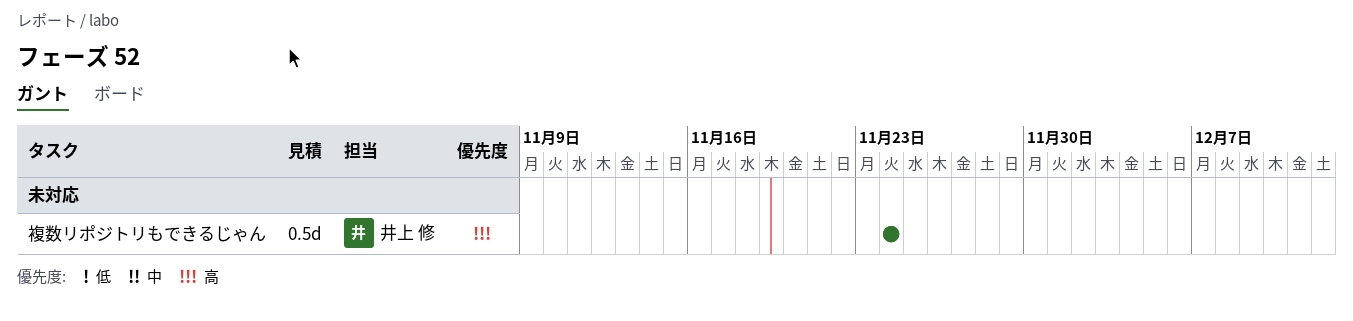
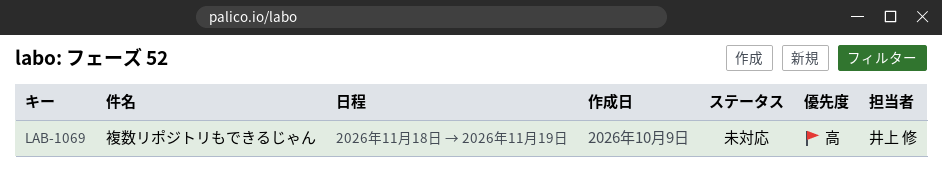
複数リポジトリもできるじゃん, start: Nov 24 -> Nov 18
複数リポジトリもできるじゃん, due: Nov 24 -> Nov 19

